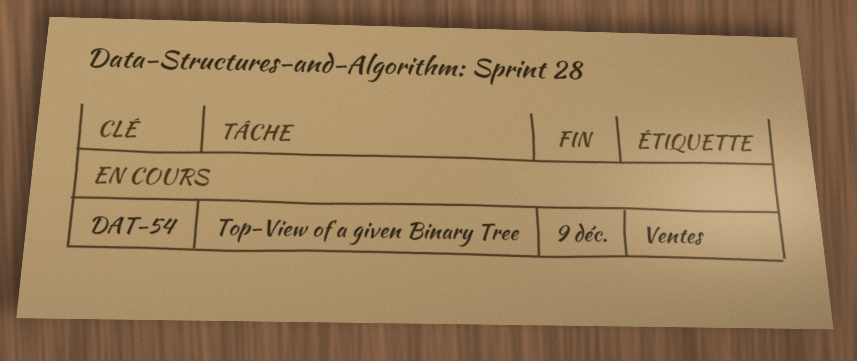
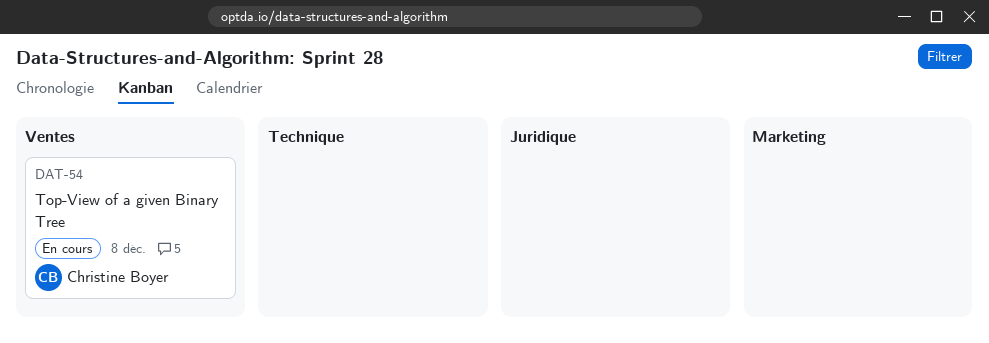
DAT-54, due: Dec 9 -> Dec 8

